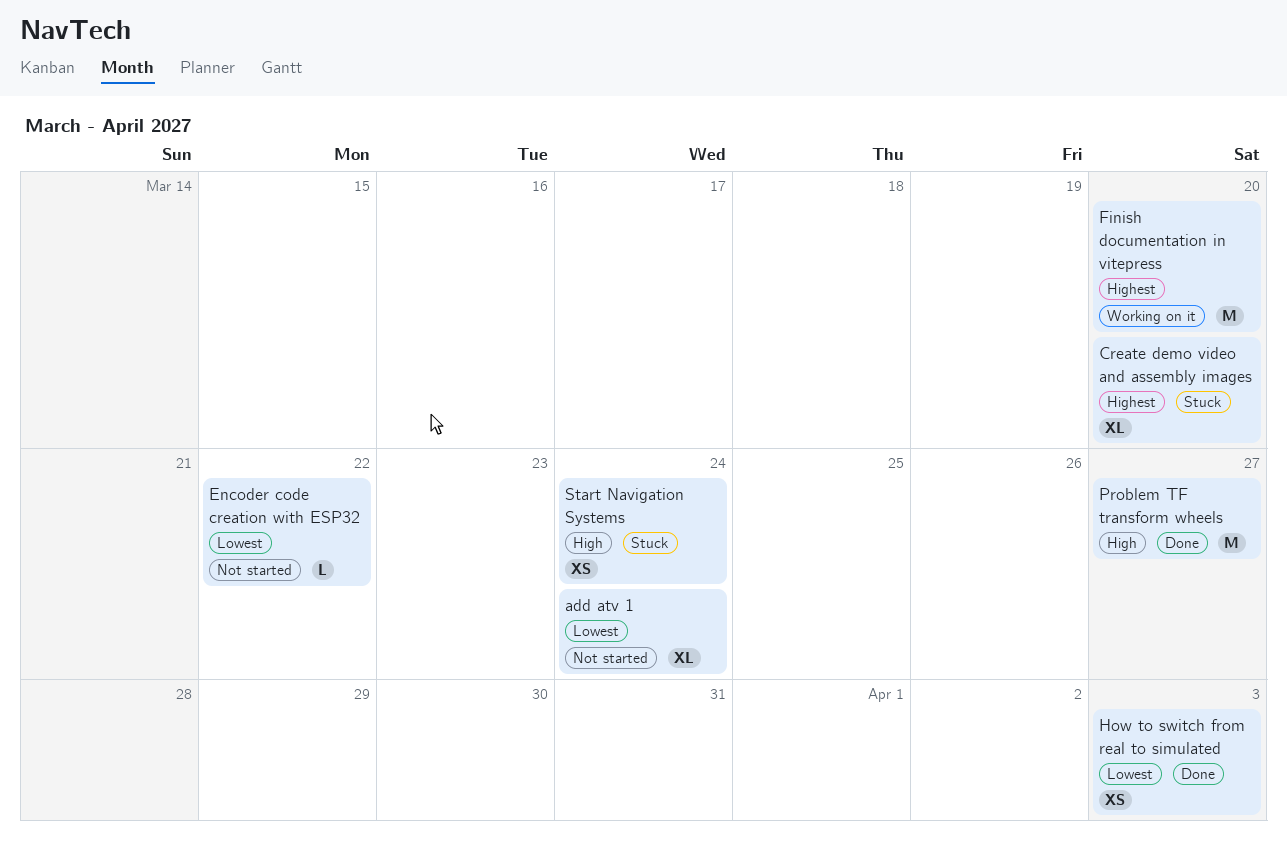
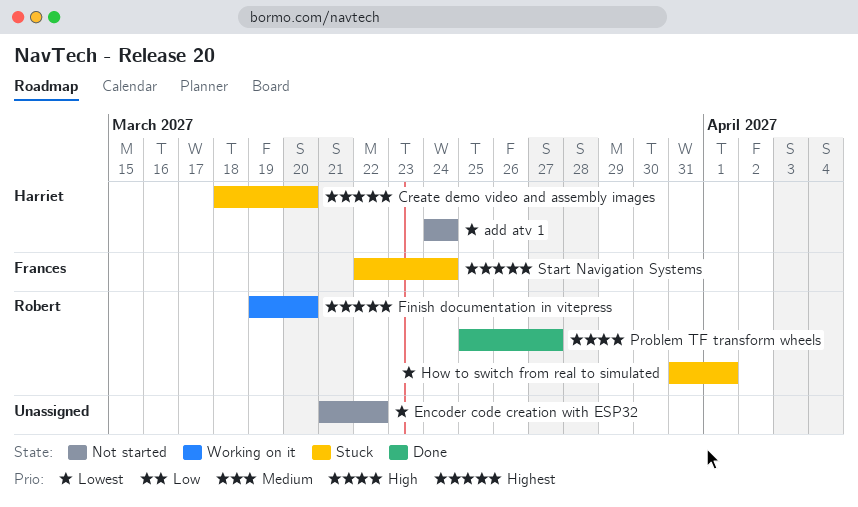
How to switch from real to simulated, status: Done -> Stuck
How to switch from real to simulated, due: Apr 3 -> Apr 1
Start Navigation Systems, priority: High -> Highest

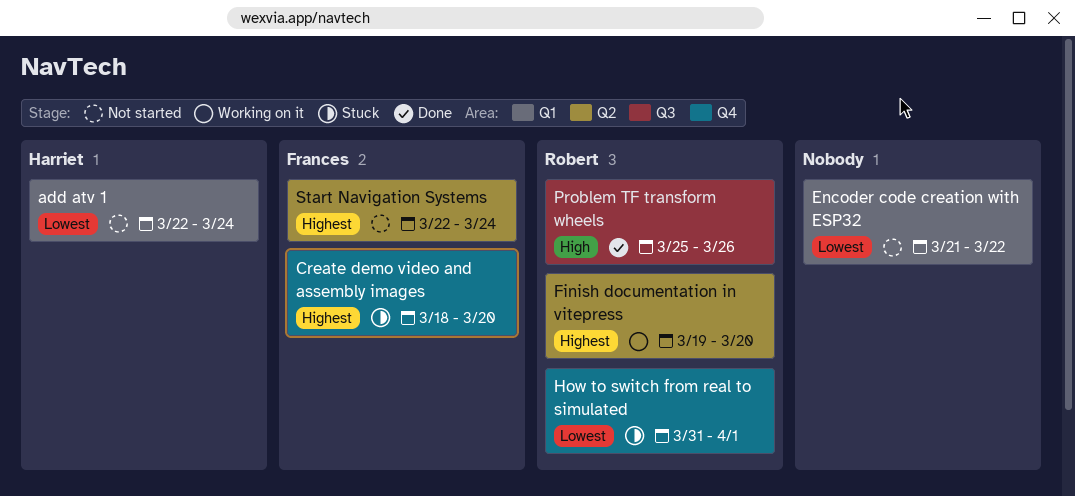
add atv 1, start: Mar 24 -> Mar 22
Create demo video and assembly images, owner: Harriet -> Frances
Problem TF transform wheels, due: Mar 27 -> Mar 26
Start Navigation Systems, status: Stuck -> Not started

